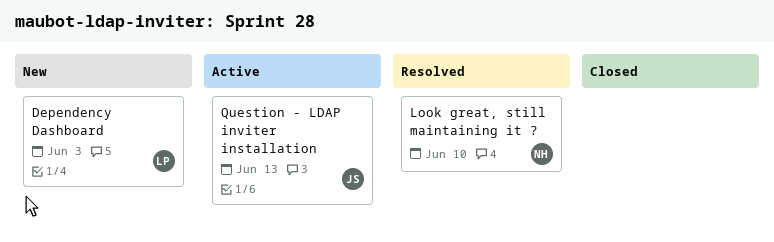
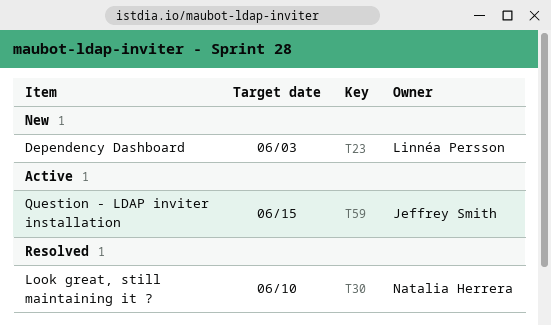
Question - LDAP inviter installation, due: Jun 13 -> Jun 15

